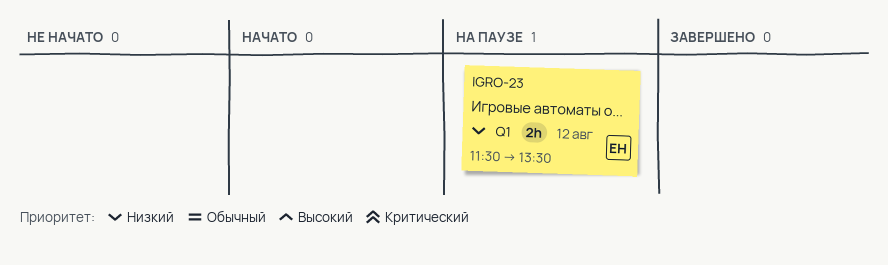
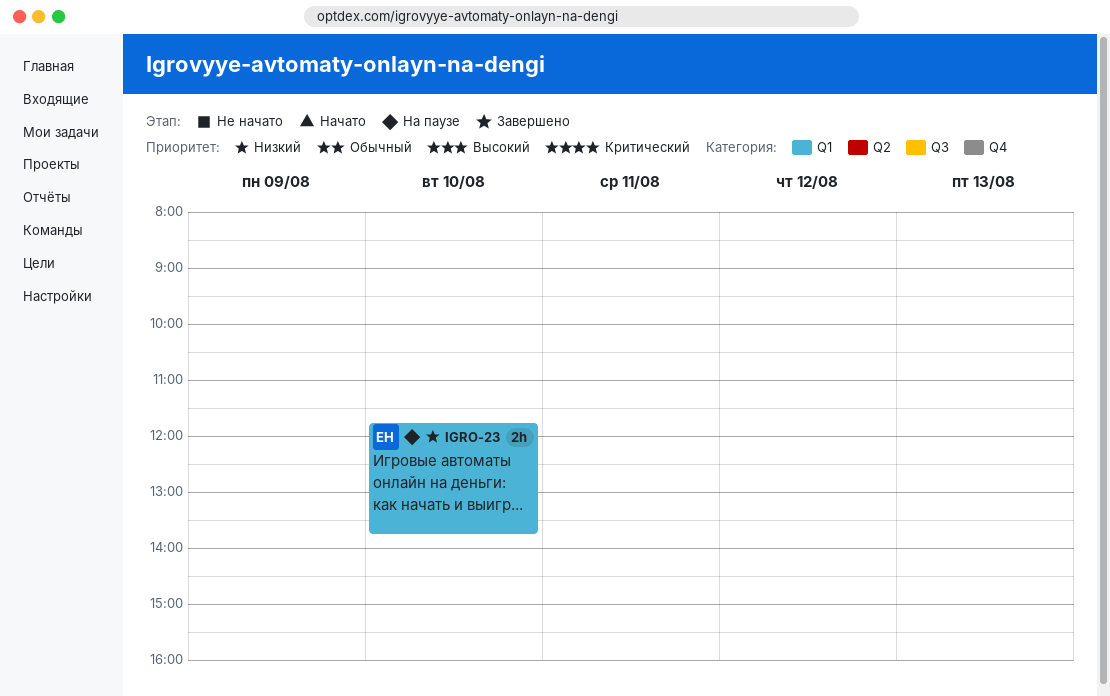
IGRO-23, day: Aug 12 -> Aug 10
IGRO-23, begins: 11:30 -> 11:45
IGRO-23, ends: 13:30 -> 13:45

